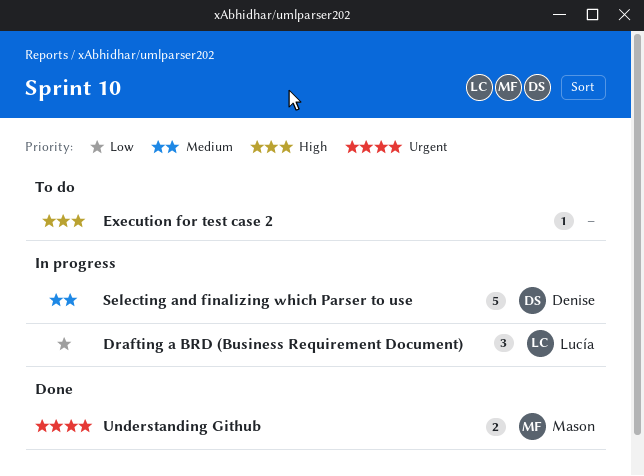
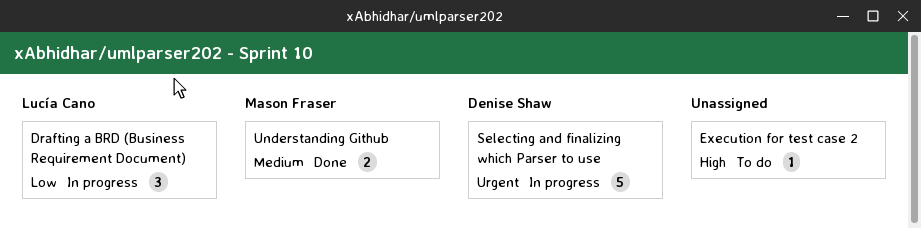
Selecting and finalizing which Parser to use, priority: Medium -> Urgent
Understanding Github, priority: Urgent -> Medium

